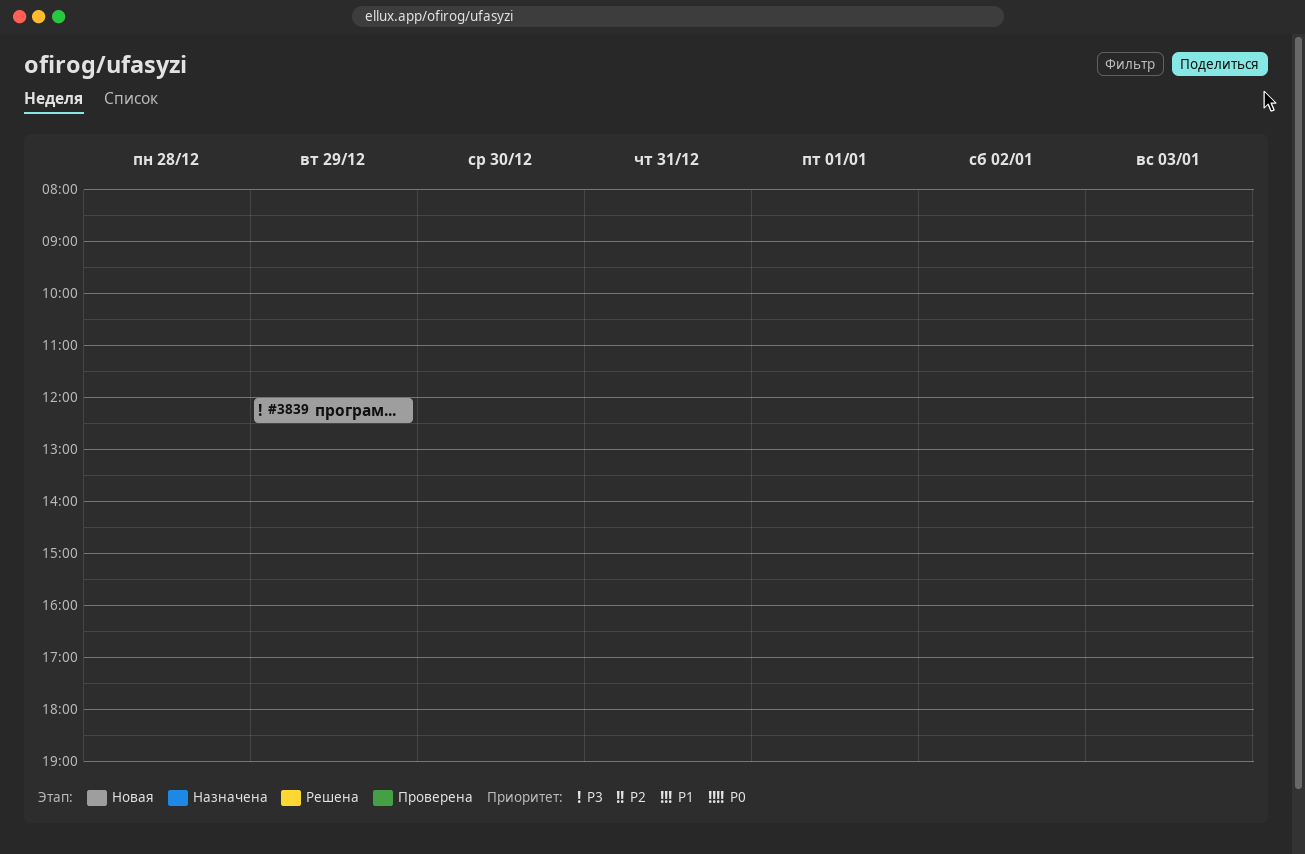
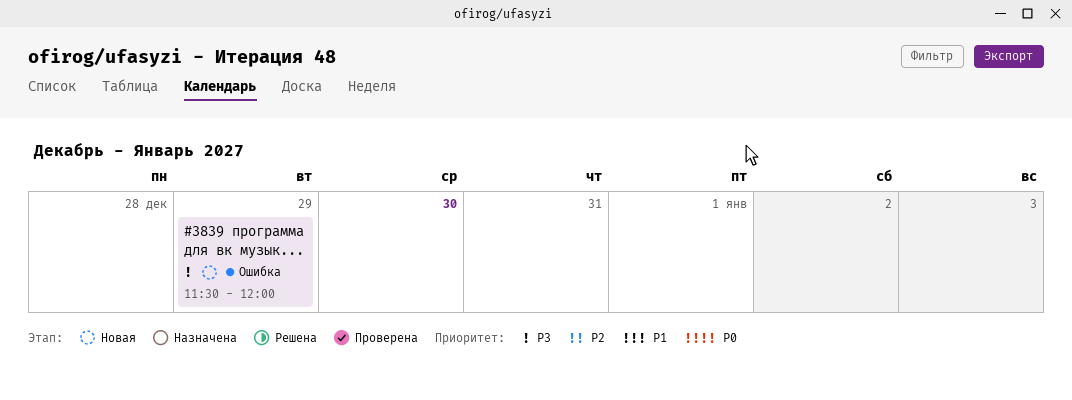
#3839, begins: 12:00 -> 11:30
#3839, ends: 12:30 -> 12:00

